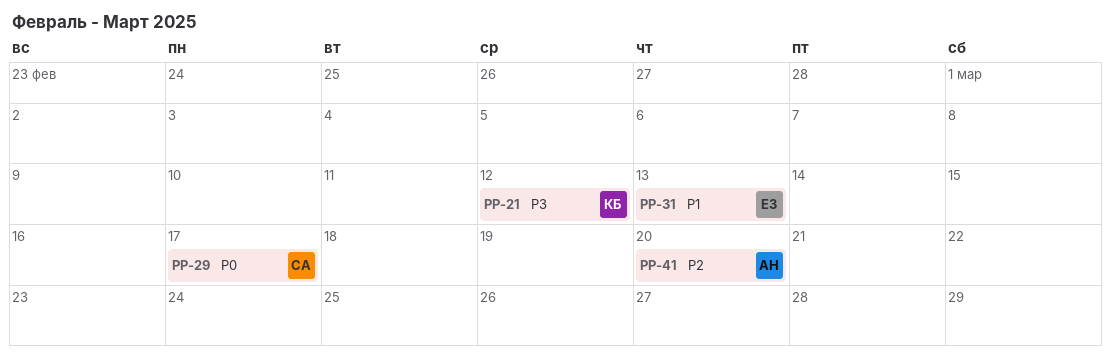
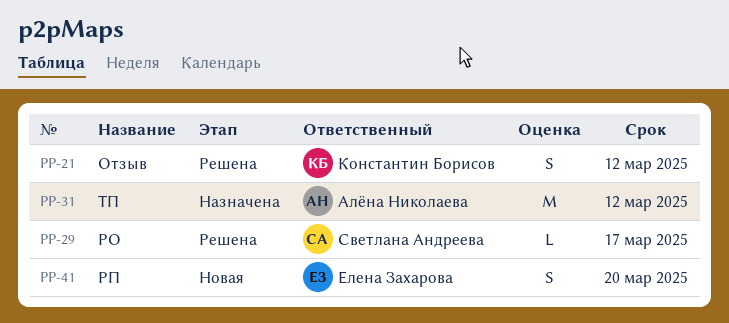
PP-31, owner: Елена Захарова -> Алёна Николаева
PP-31, due: Mar 13 -> Mar 12
PP-41, owner: Алёна Николаева -> Елена Захарова

